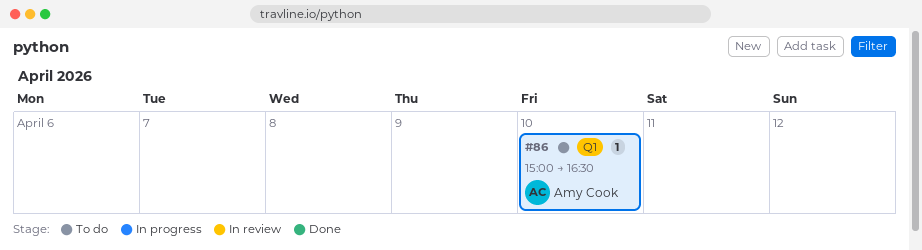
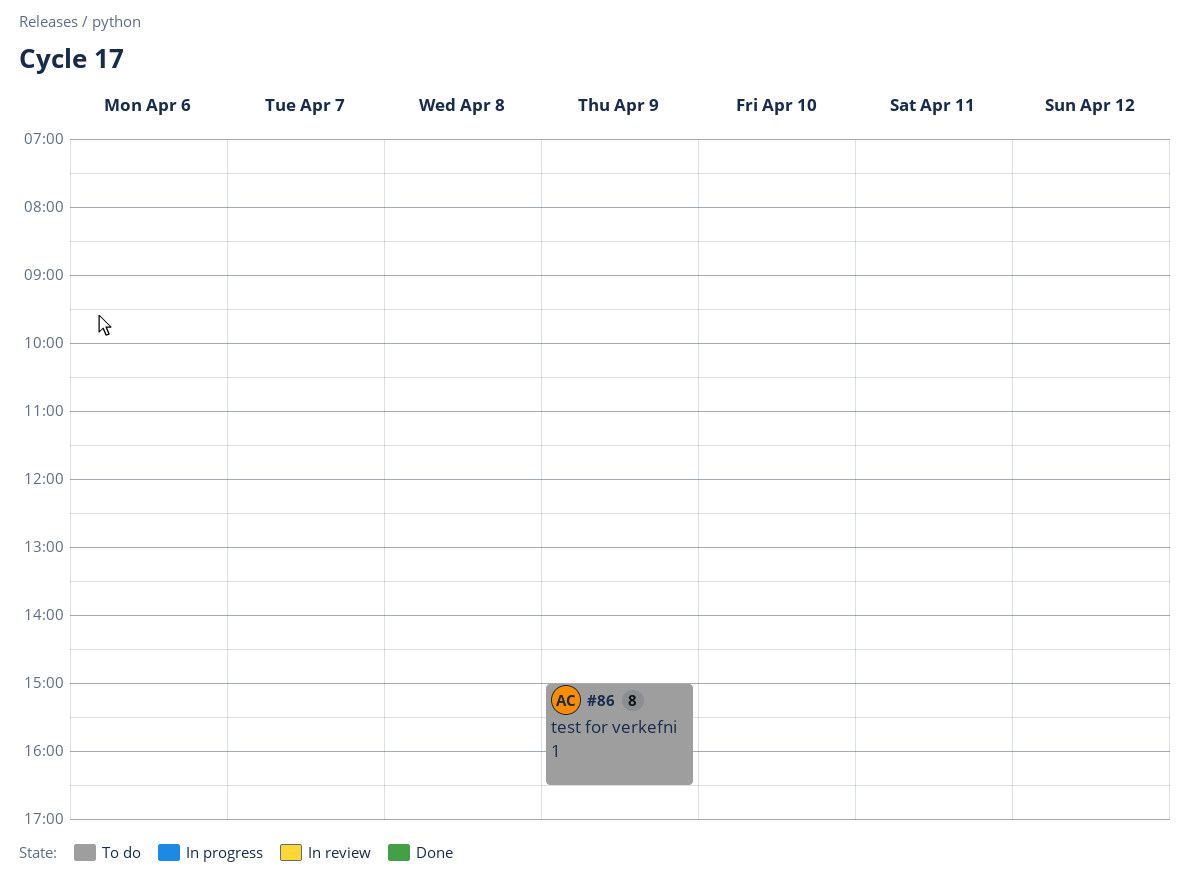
#86, estimate: 1 -> 8
#86, day: Apr 10 -> Apr 9

